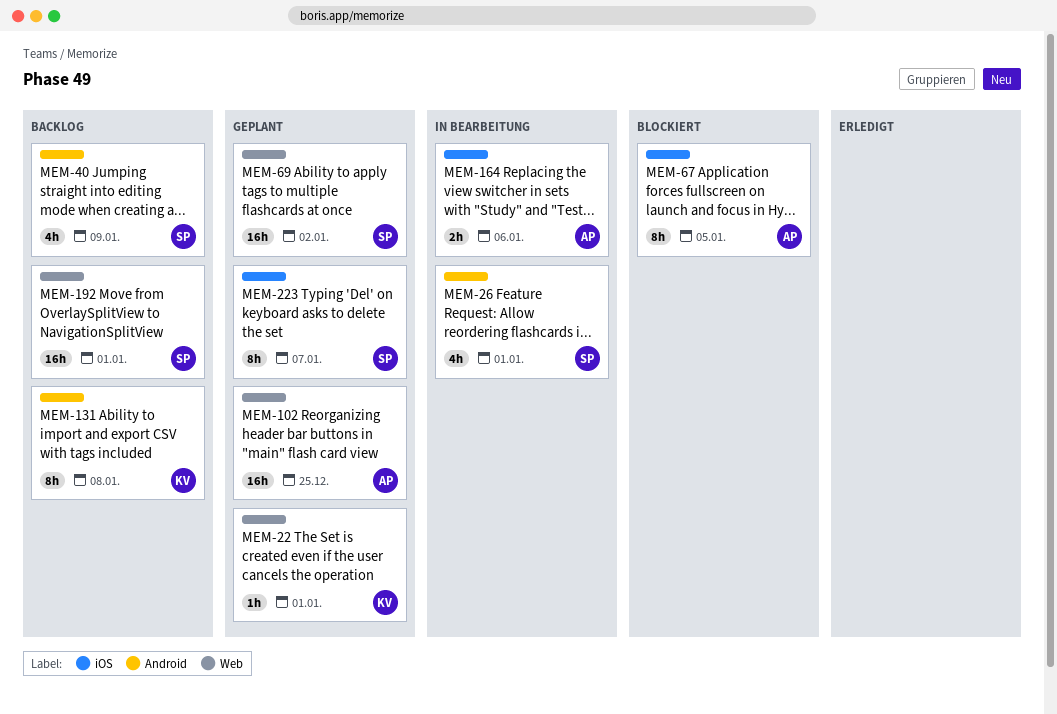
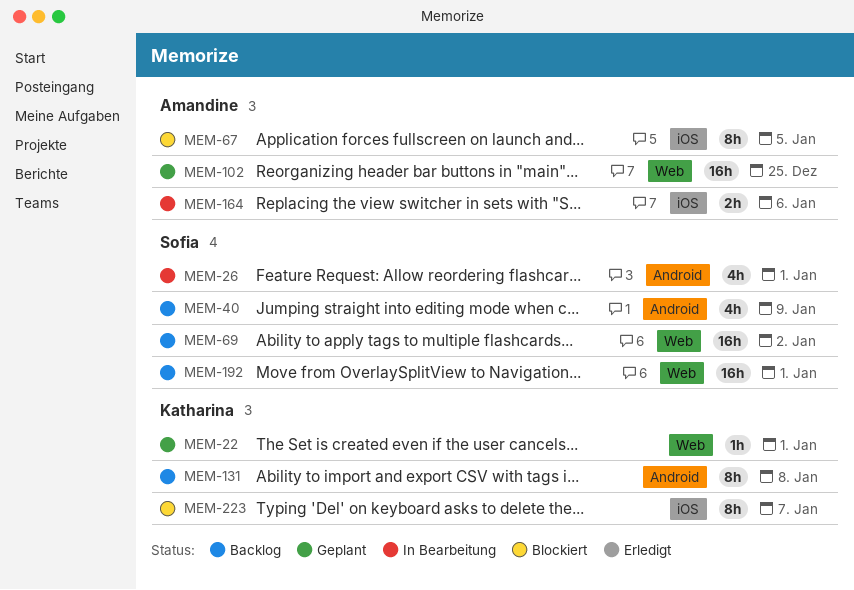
MEM-69, status: Geplant -> Backlog
MEM-223, status: Geplant -> Blockiert
MEM-223, owner: Sofia -> Katharina

